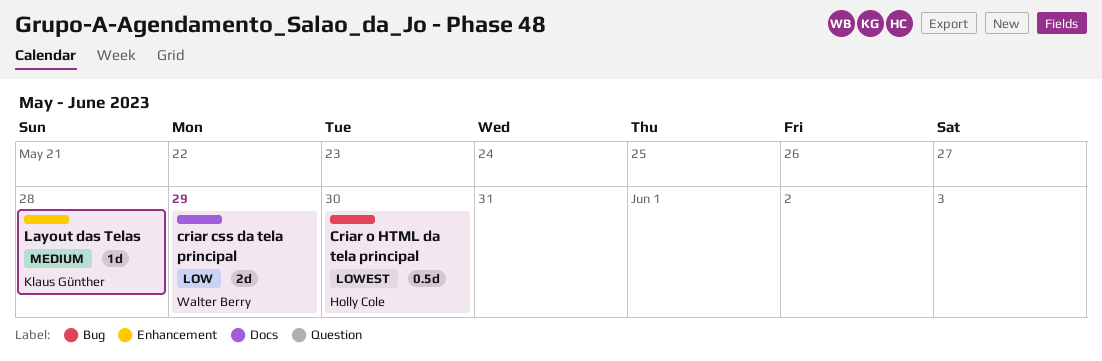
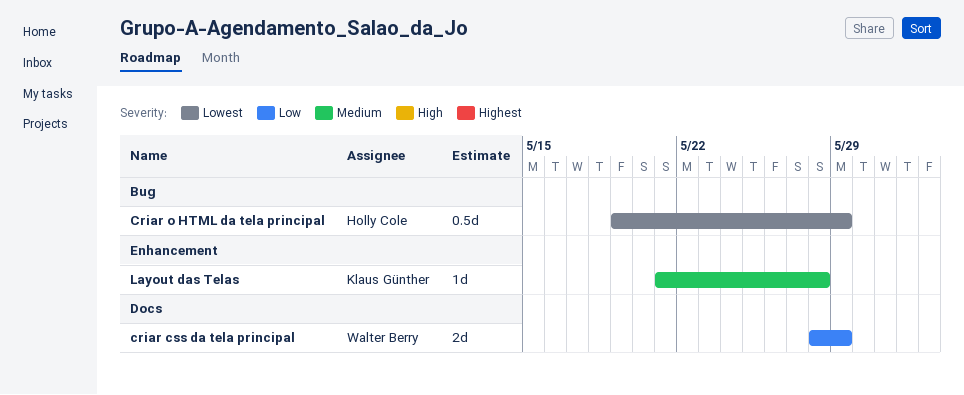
Criar o HTML da tela principal, due: May 30 -> May 29

